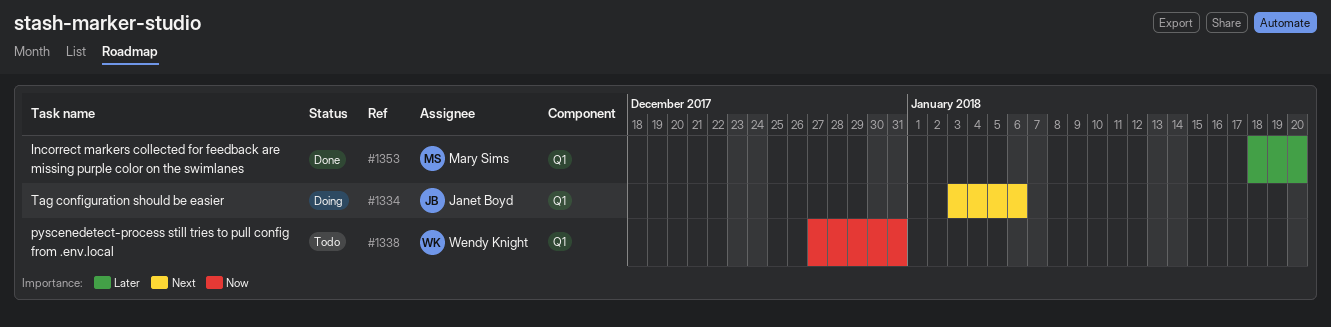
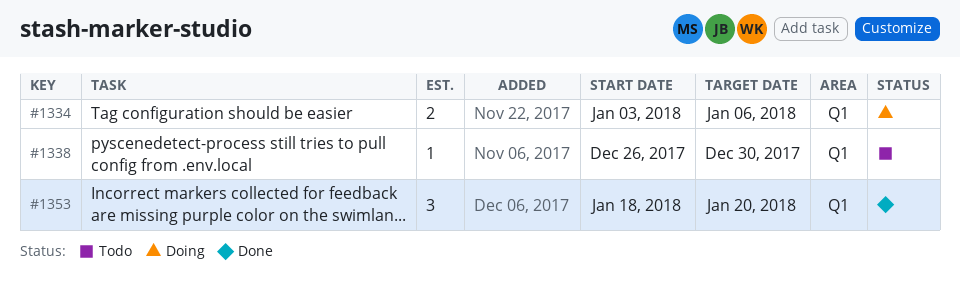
#1338, start: Dec 27 -> Dec 26
#1338, due: Dec 31 -> Dec 30

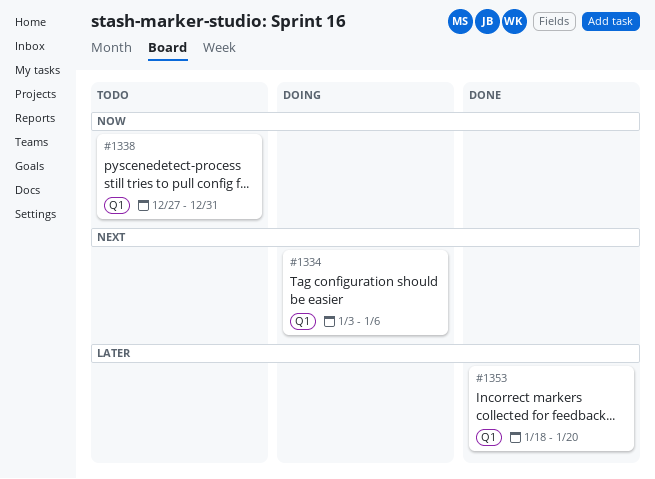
#1338, start: Dec 26 -> Dec 27
#1338, due: Dec 30 -> Dec 31

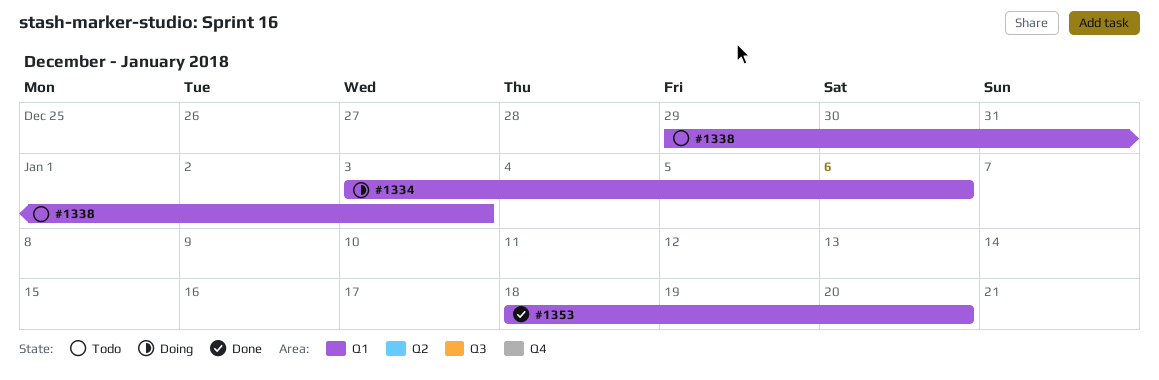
#1338, start: Dec 27 -> Dec 29
#1338, due: Dec 31 -> Jan 3

